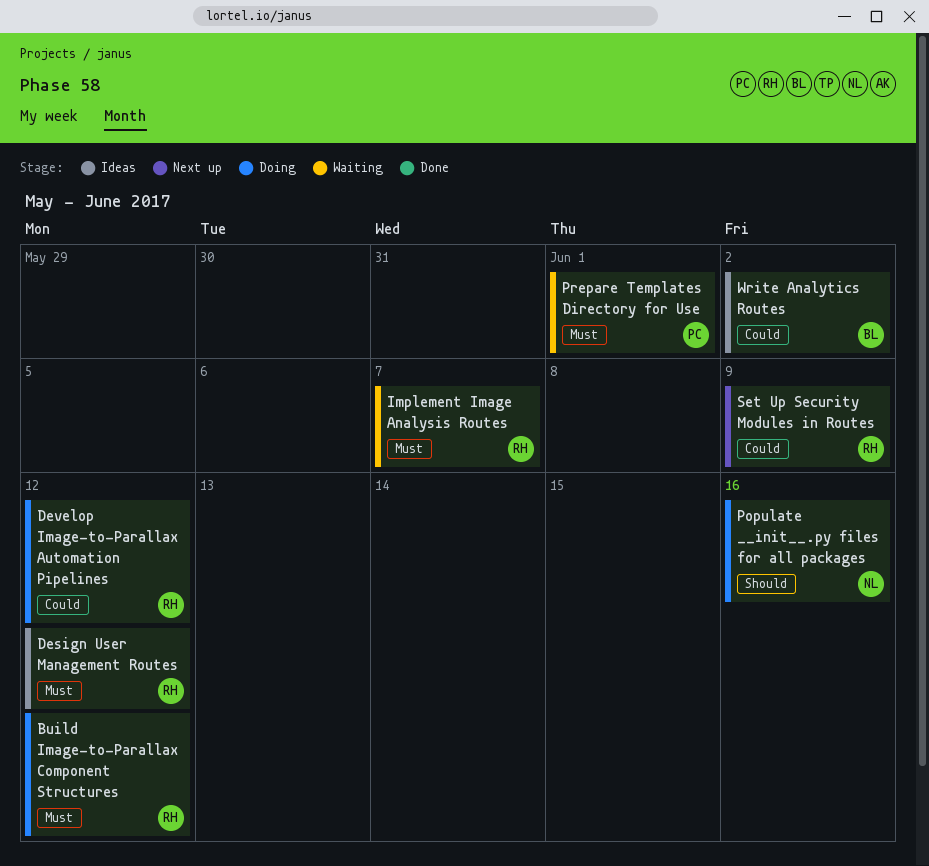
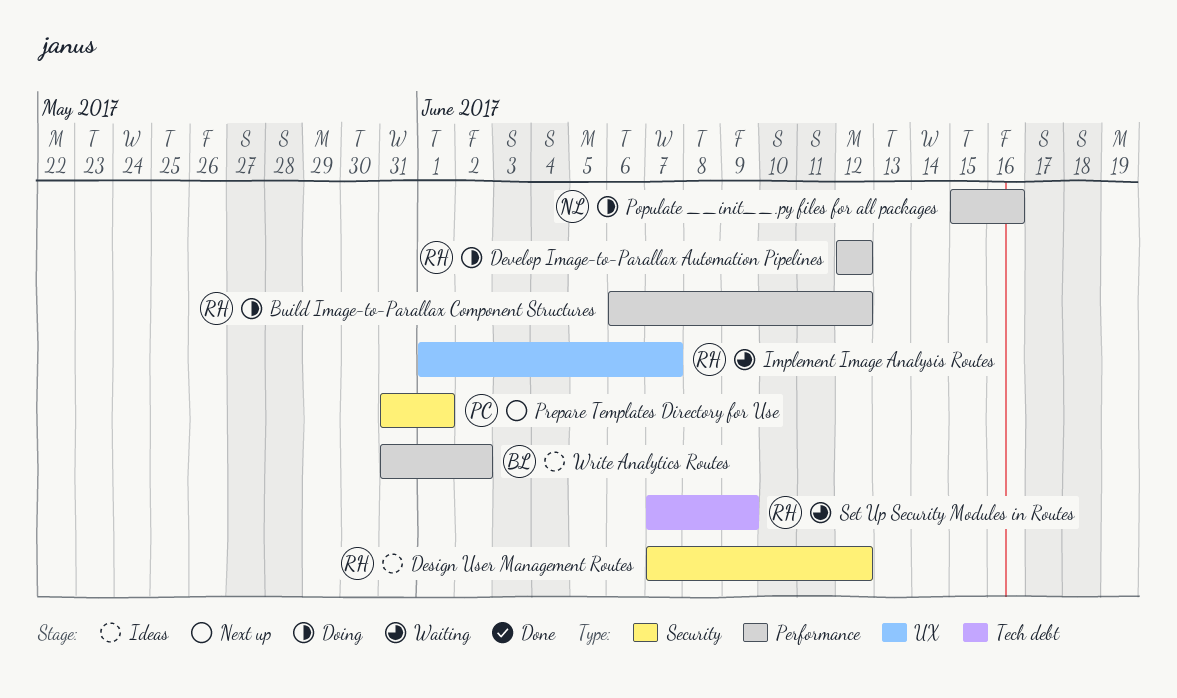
Prepare Templates Directory for Use, status: Waiting -> Next up
Set Up Security Modules in Routes, status: Next up -> Waiting

